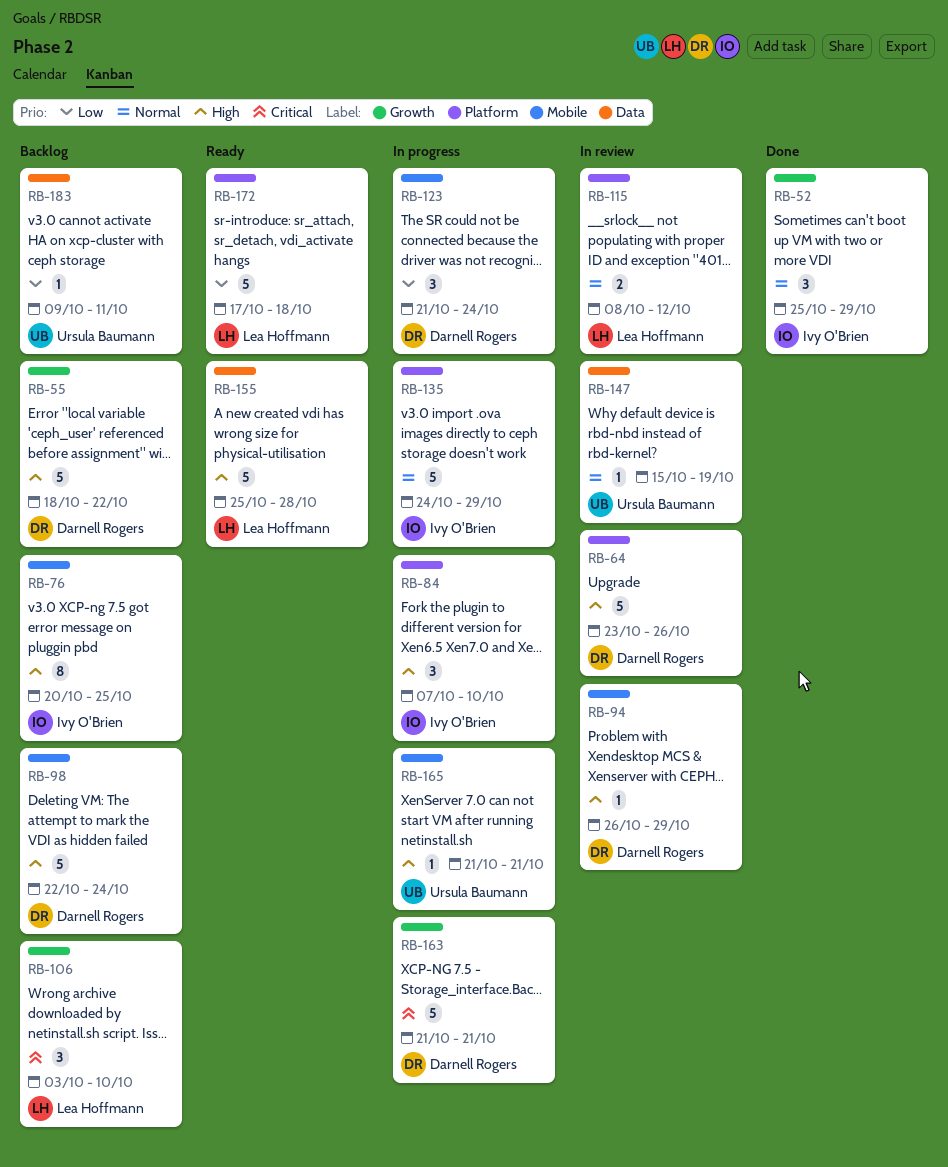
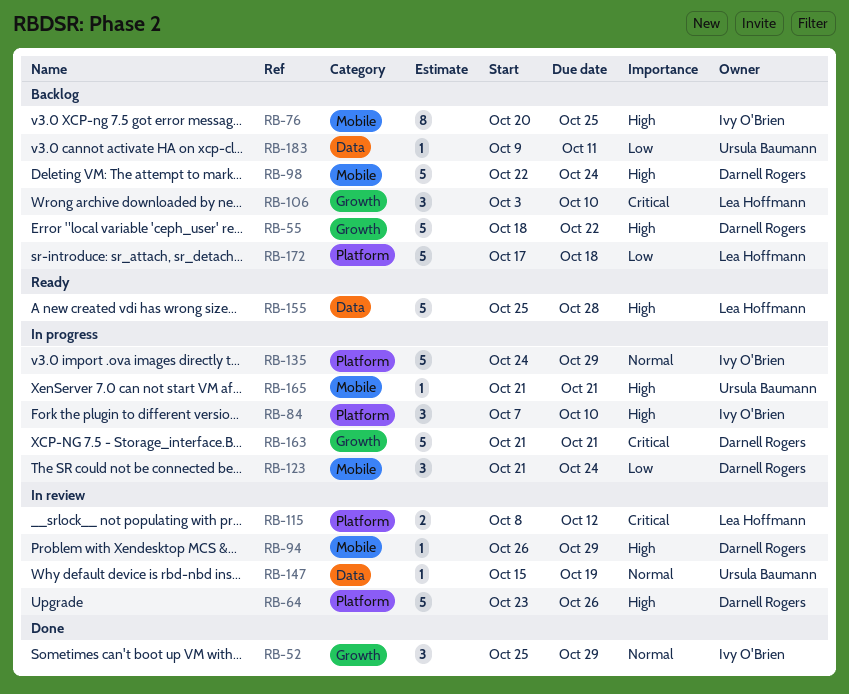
RB-115, priority: Normal -> Critical
RB-172, status: Ready -> Backlog

